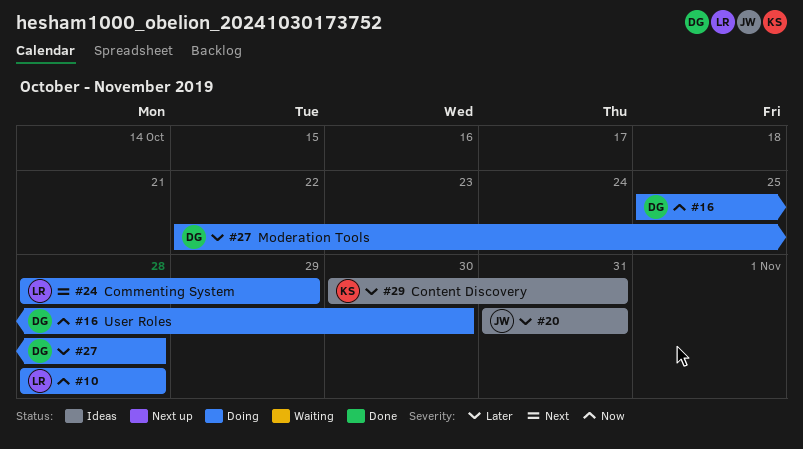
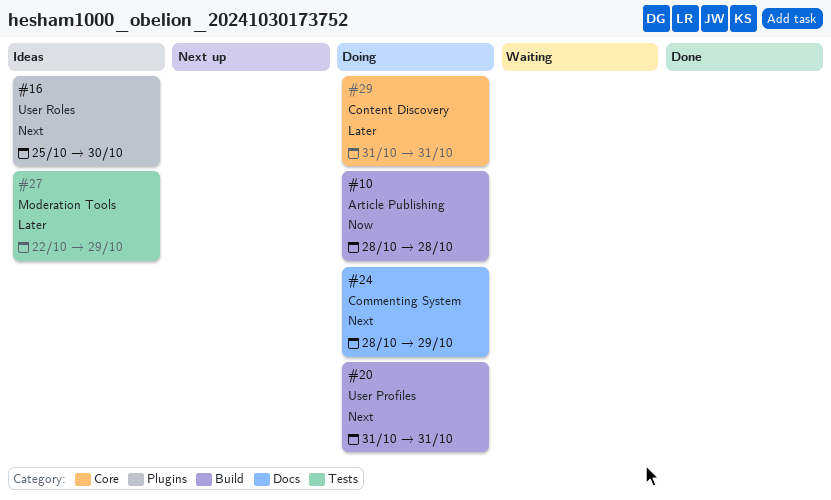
#16, status: Doing -> Ideas
#16, priority: Now -> Next
#20, status: Ideas -> Doing
#20, priority: Later -> Next
#27, status: Doing -> Ideas
#27, due: Oct 28 -> Oct 29
#29, status: Ideas -> Doing
#29, start: Oct 30 -> Oct 31

